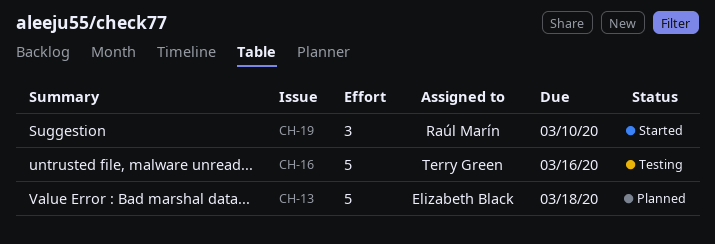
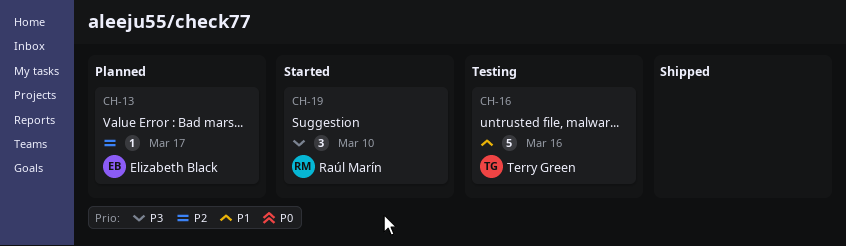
CH-13, estimate: 5 -> 1
CH-13, due: Mar 18 -> Mar 17

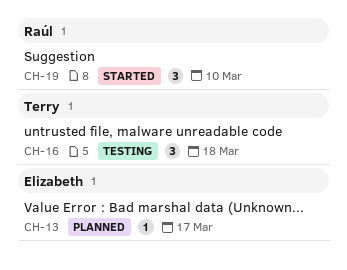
CH-16, estimate: 5 -> 3
CH-16, due: Mar 16 -> Mar 18

